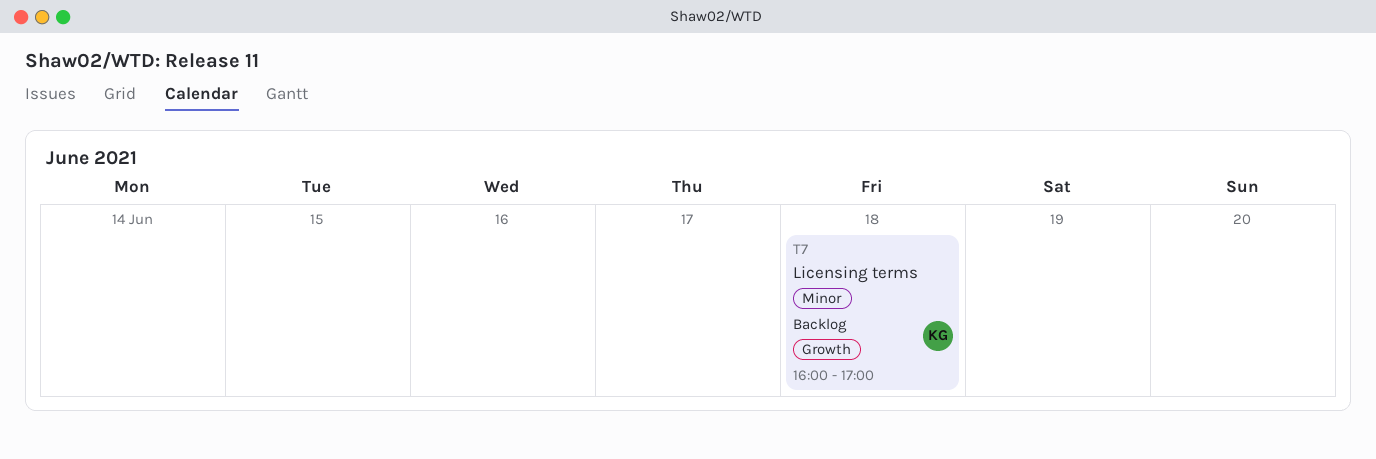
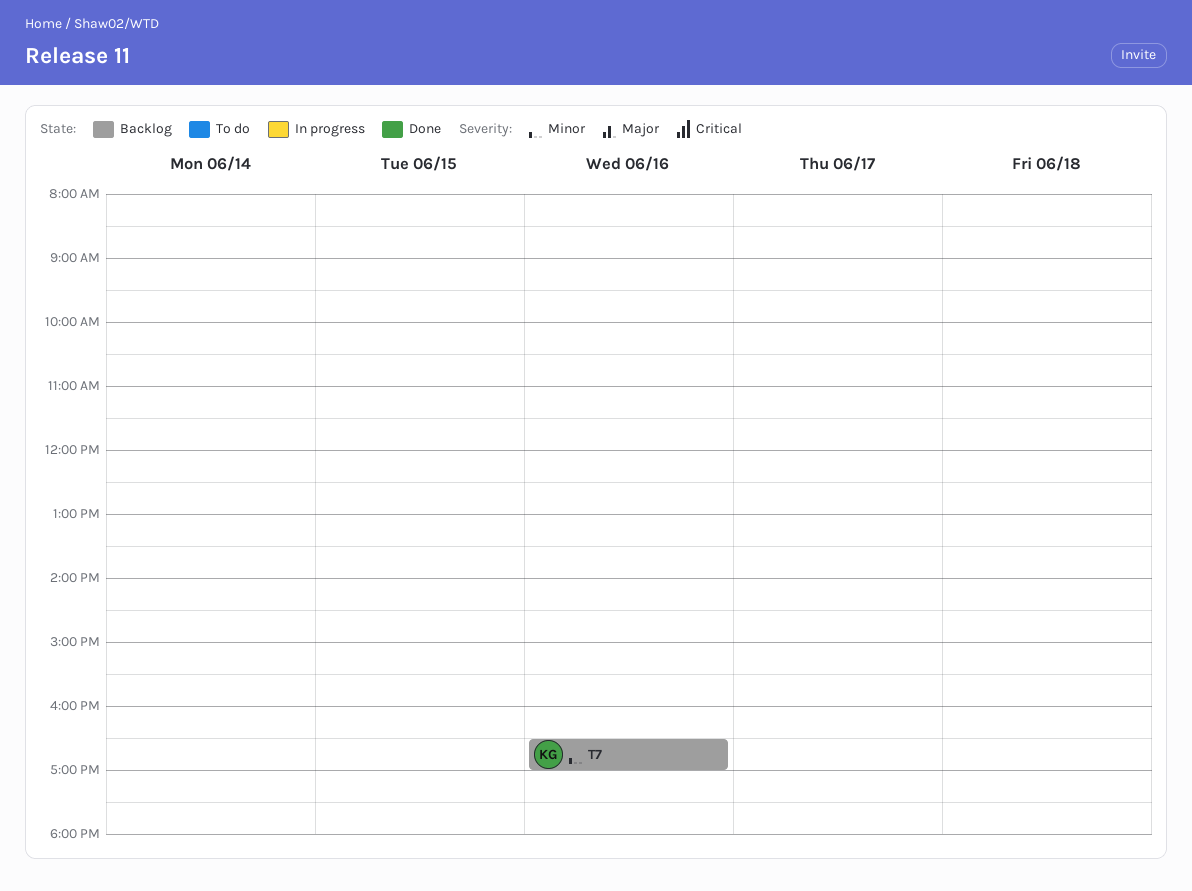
T7, day: Jun 18 -> Jun 16
T7, begins: 16:00 -> 16:30

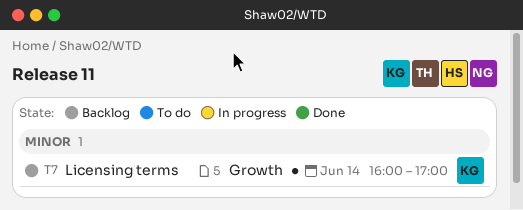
T7, day: Jun 16 -> Jun 14
T7, begins: 16:30 -> 16:00

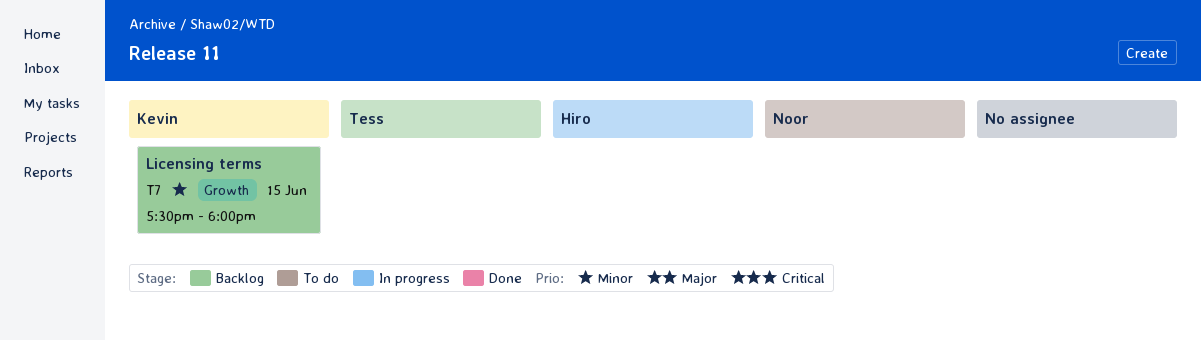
T7, day: Jun 14 -> Jun 15
T7, begins: 16:00 -> 17:30
T7, ends: 17:00 -> 18:00

